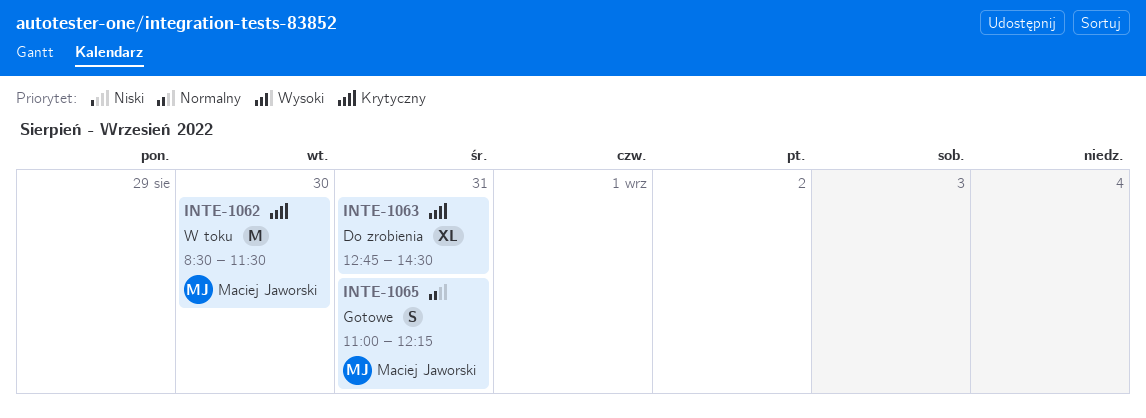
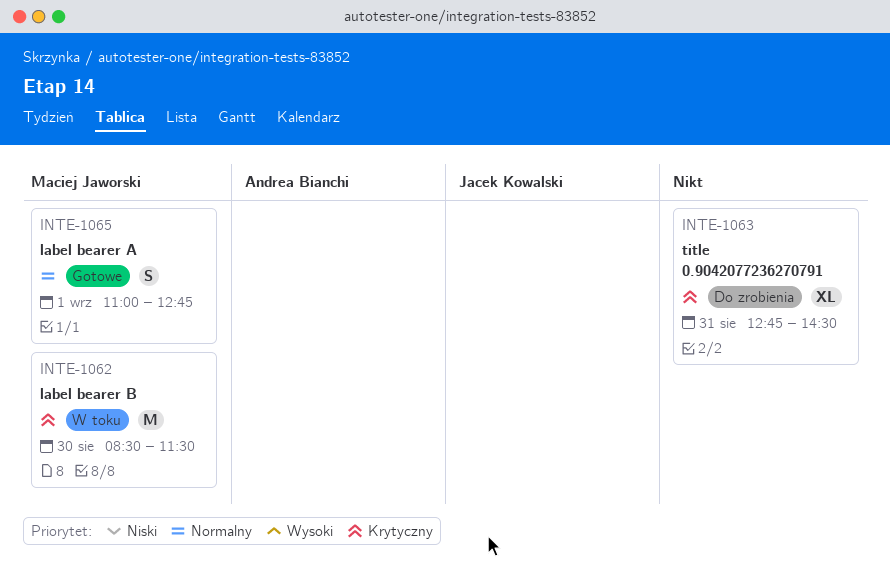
INTE-1065, day: Aug 31 -> Sep 1
INTE-1065, ends: 12:15 -> 12:45

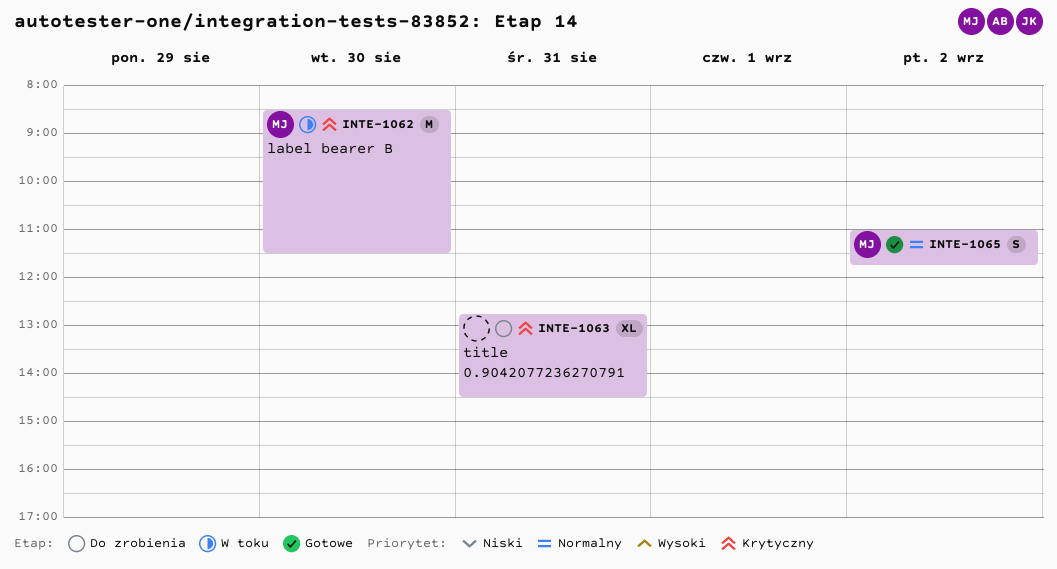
INTE-1065, day: Sep 1 -> Sep 2
INTE-1065, ends: 12:45 -> 11:45

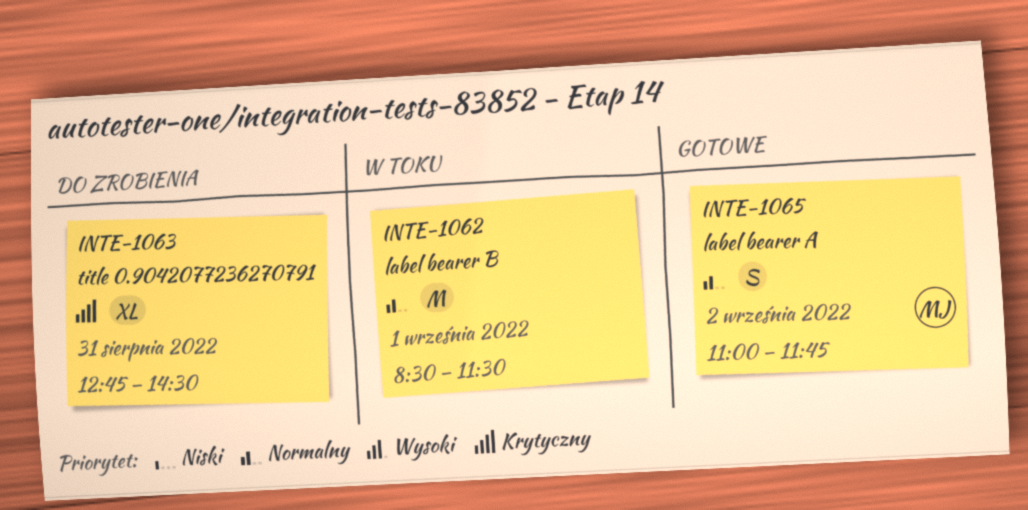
INTE-1062, owner: MJ -> none
INTE-1062, priority: Krytyczny -> Normalny
INTE-1062, day: Aug 30 -> Sep 1

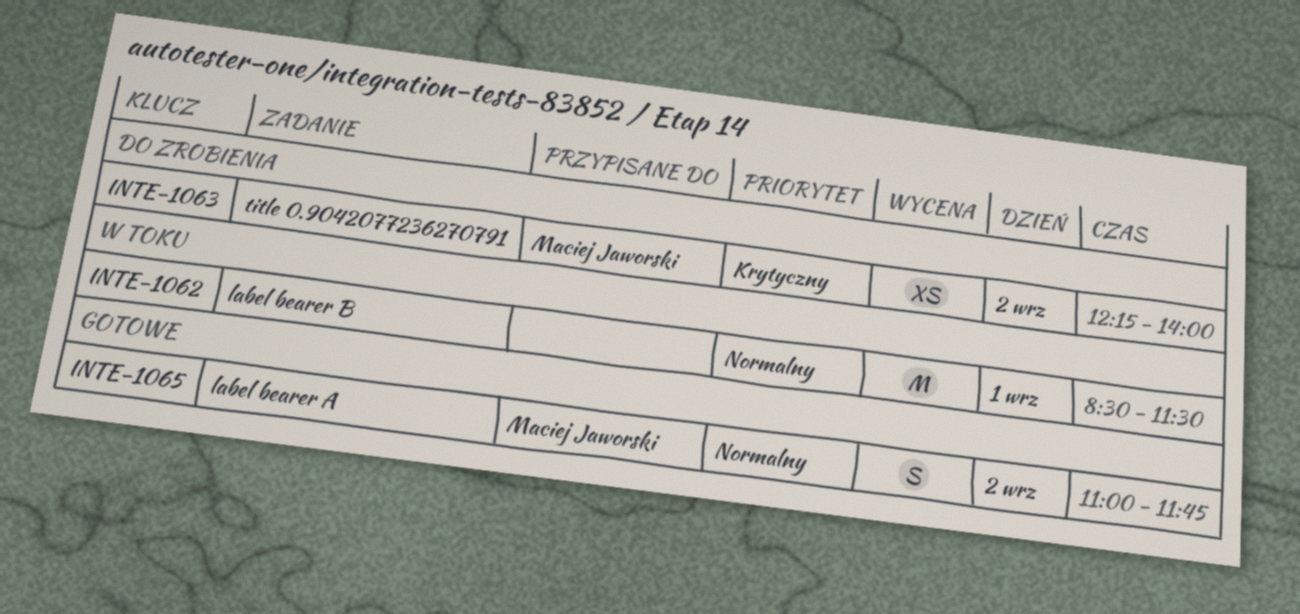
INTE-1063, owner: none -> Maciej Jaworski
INTE-1063, estimate: XL -> XS
INTE-1063, day: Aug 31 -> Sep 2
INTE-1063, begins: 12:45 -> 12:15
INTE-1063, ends: 14:30 -> 14:00

